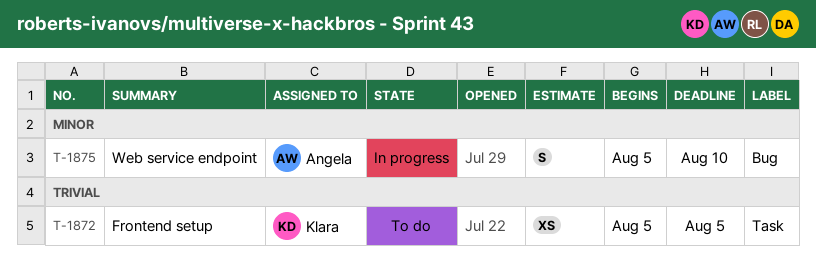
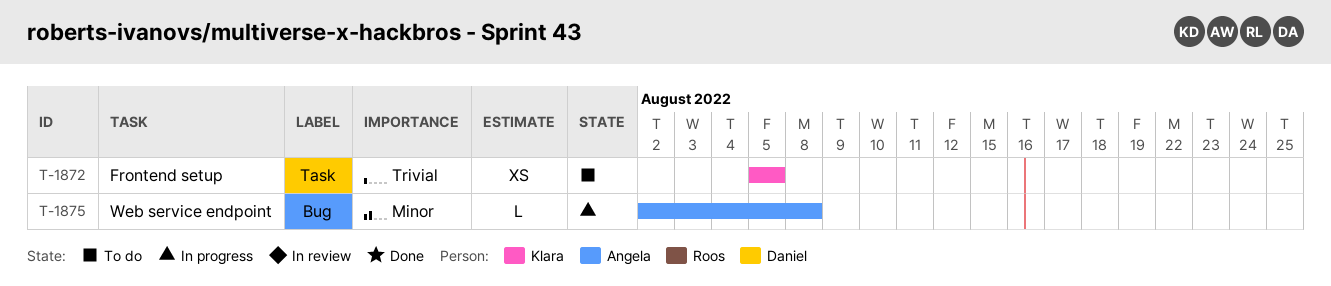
T-1875, estimate: S -> L
T-1875, start: Aug 5 -> Aug 2
T-1875, due: Aug 10 -> Aug 8

